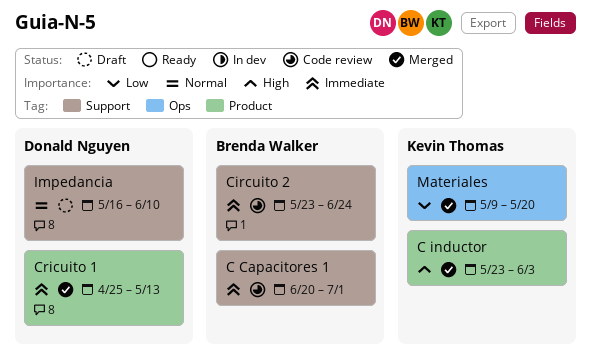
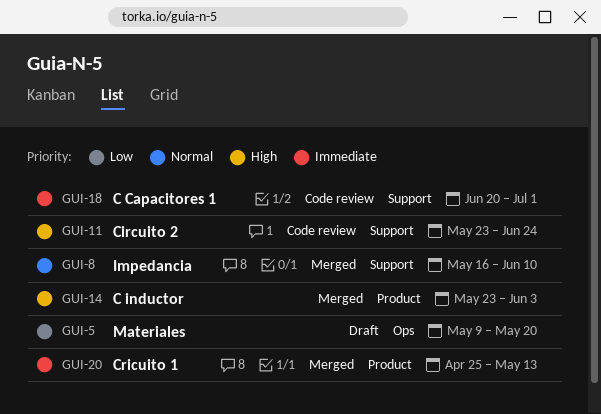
Circuito 2, priority: Immediate -> High
Impedancia, status: Draft -> Merged
Materiales, status: Merged -> Draft

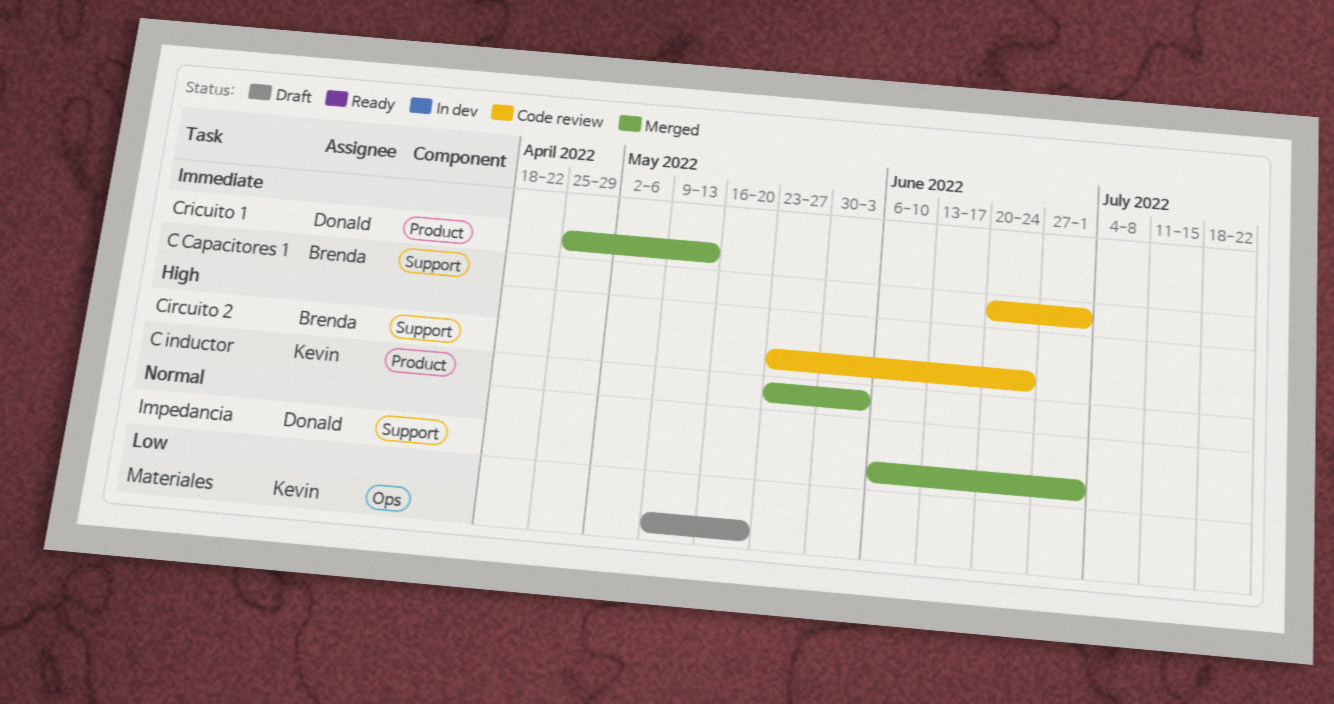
Impedancia, start: May 16 -> Jun 6
Impedancia, due: Jun 10 -> Jul 1

